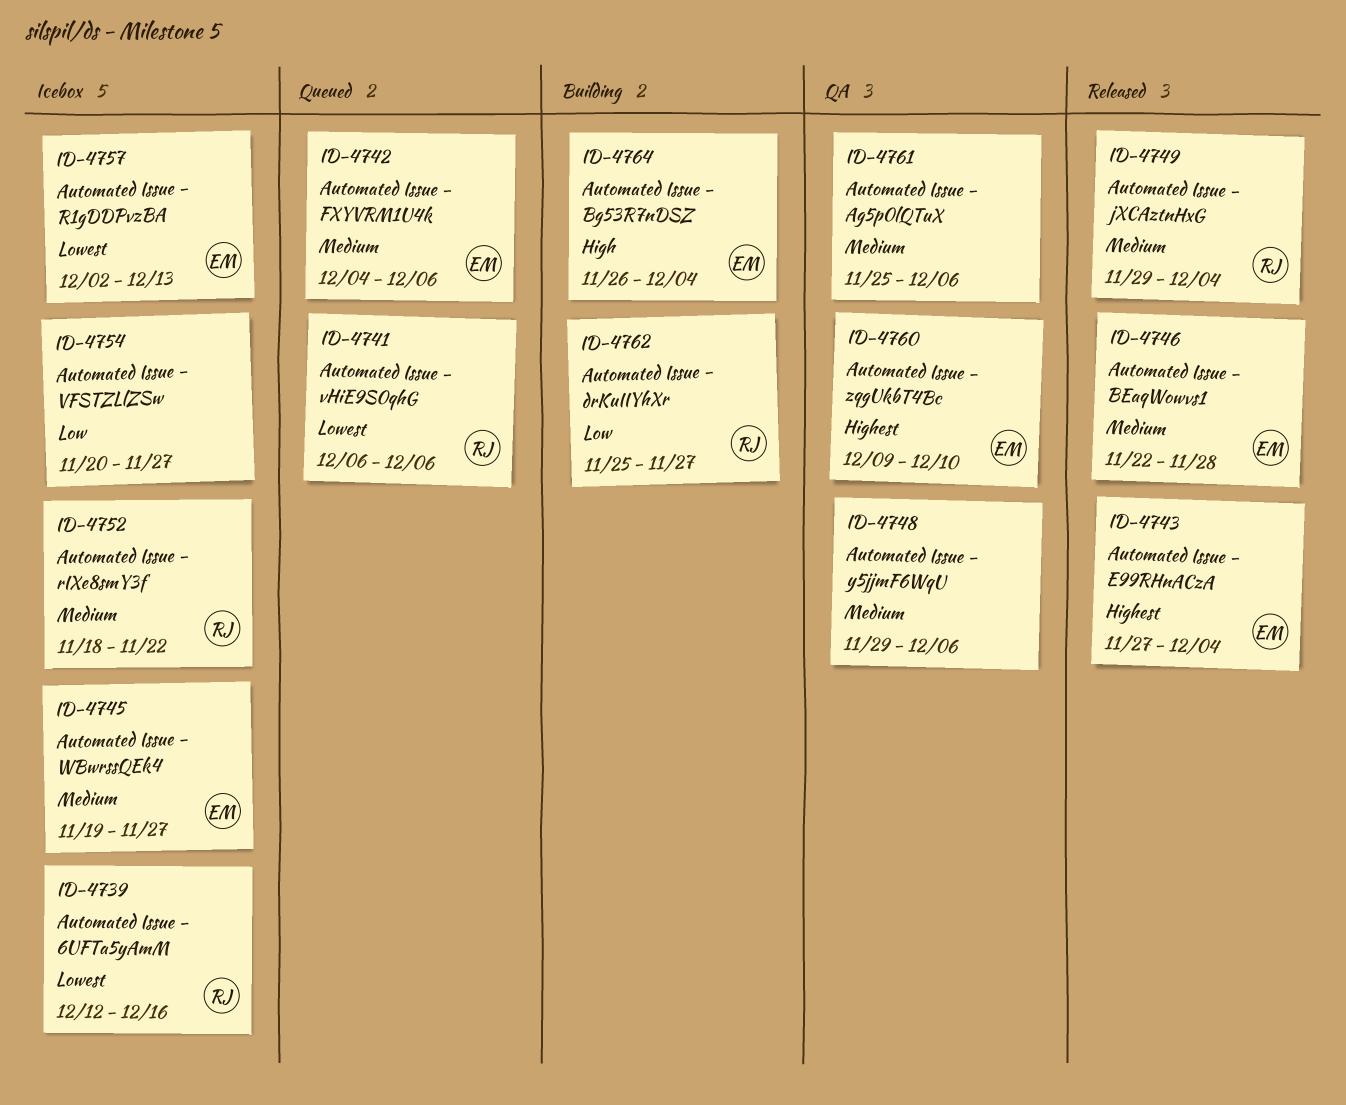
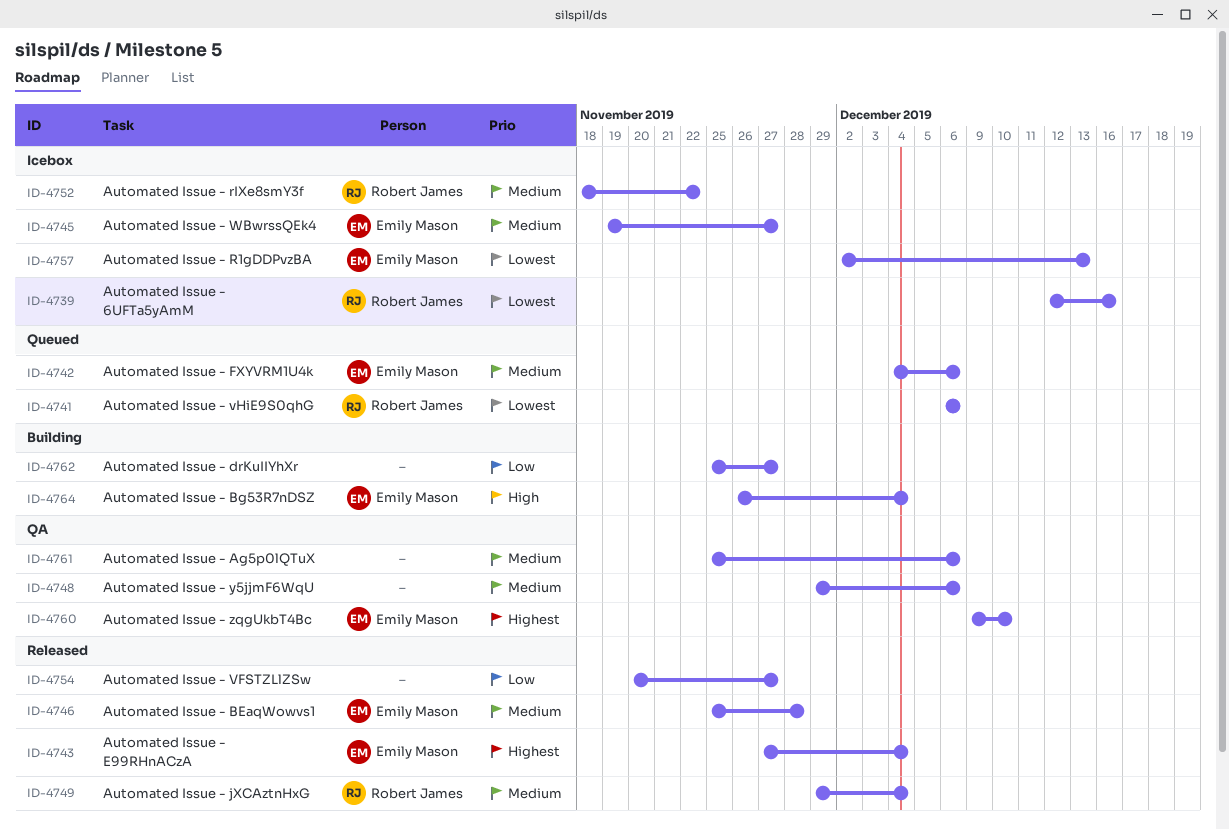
ID-4746, start: Nov 22 -> Nov 25
ID-4754, status: Icebox -> Released
ID-4762, owner: Robert James -> none

